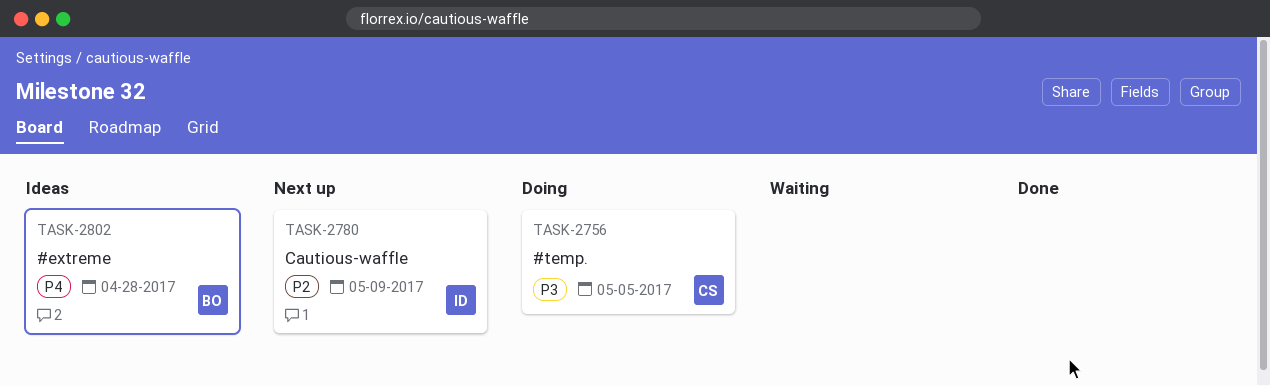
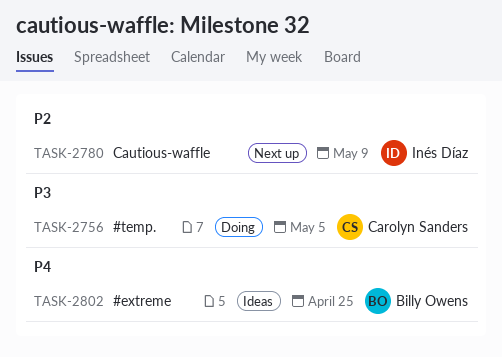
TASK-2802, due: Apr 28 -> Apr 25

